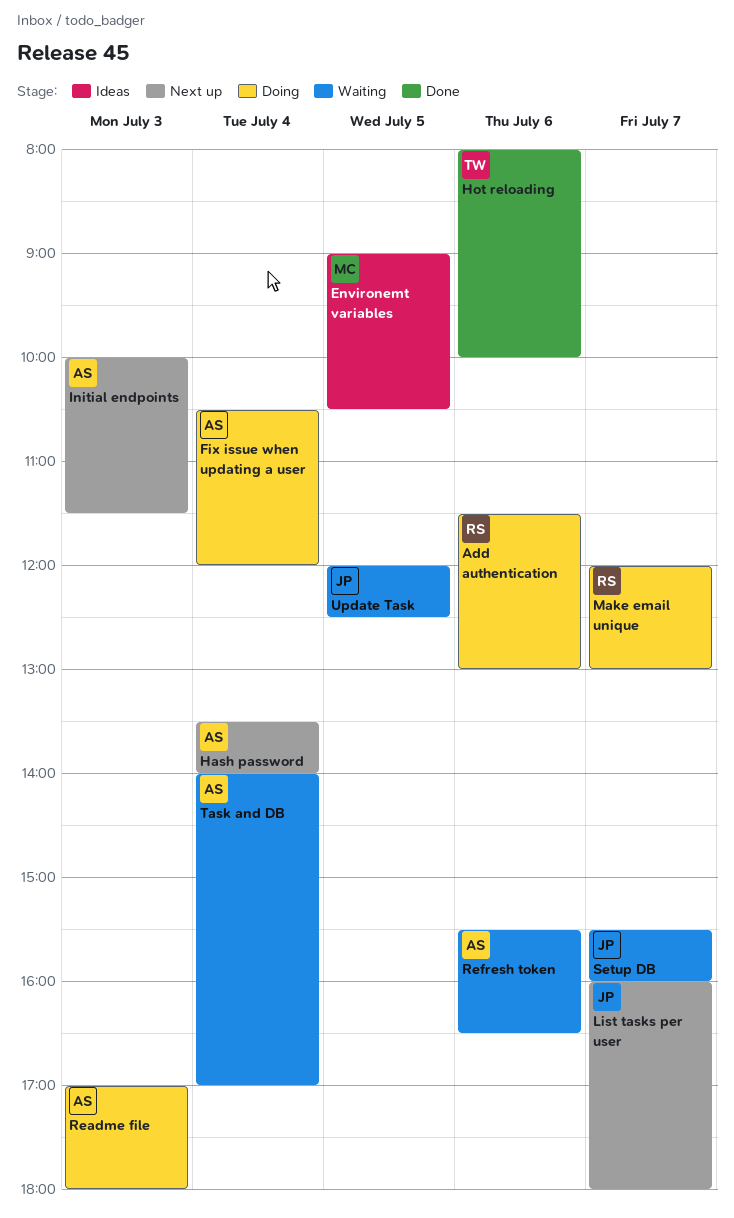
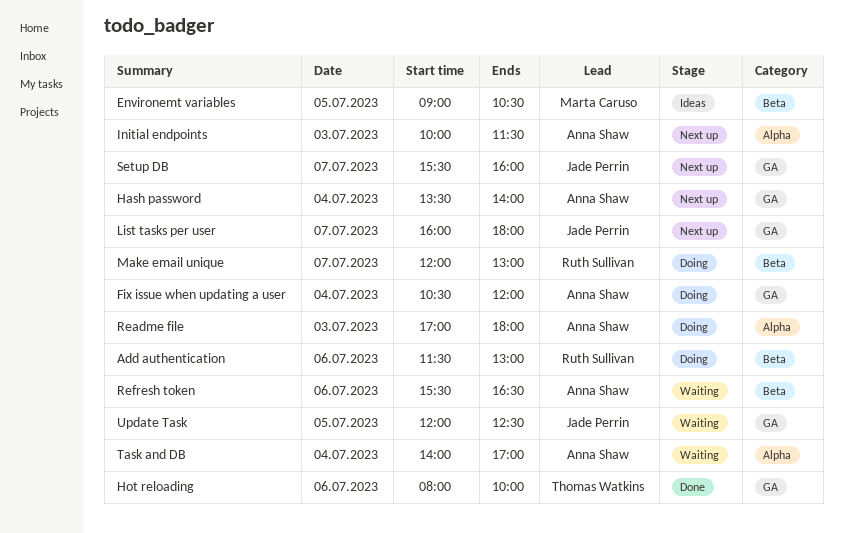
Setup DB, status: Waiting -> Next up

